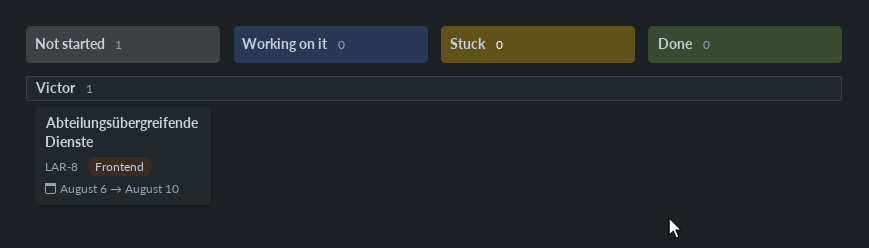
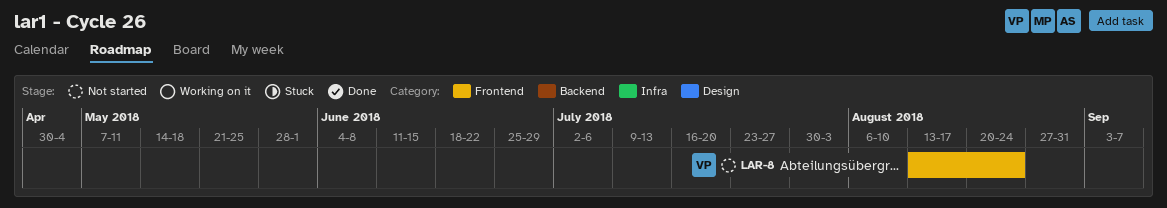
LAR-8, start: Aug 6 -> Aug 13
LAR-8, due: Aug 10 -> Aug 24

